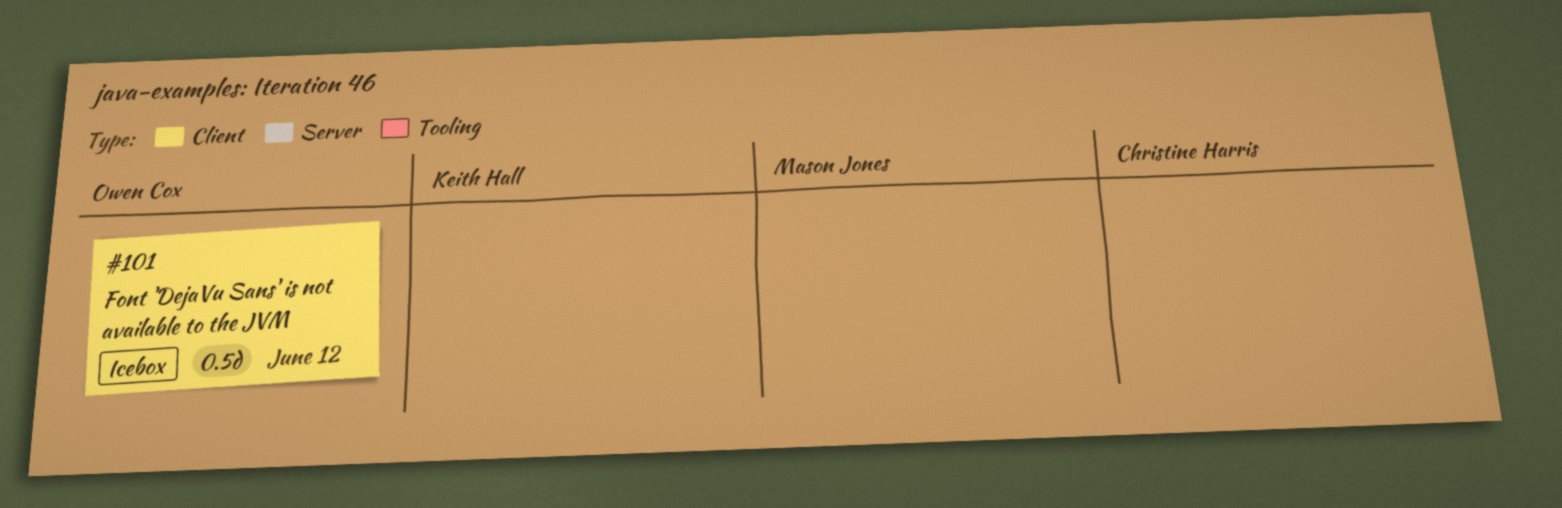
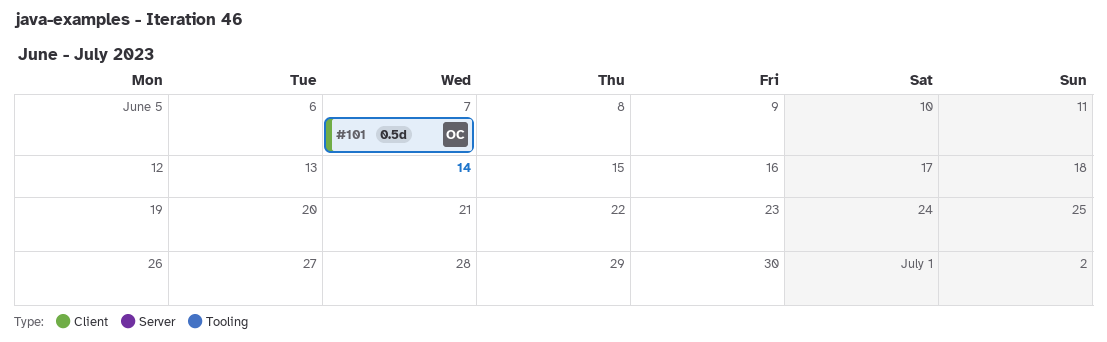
#101, due: Jun 12 -> Jun 7

